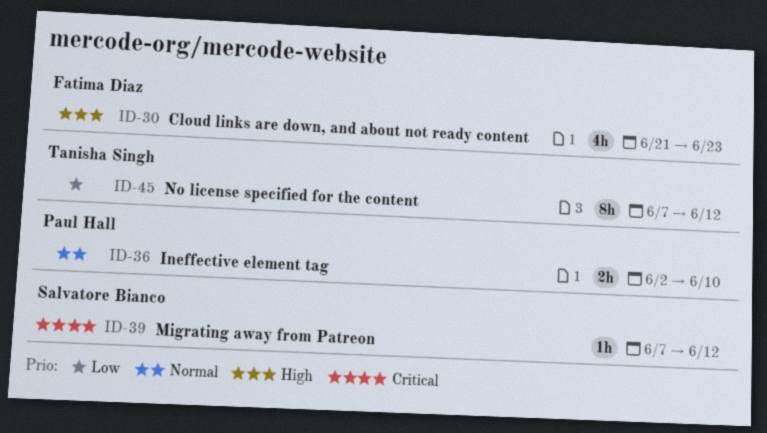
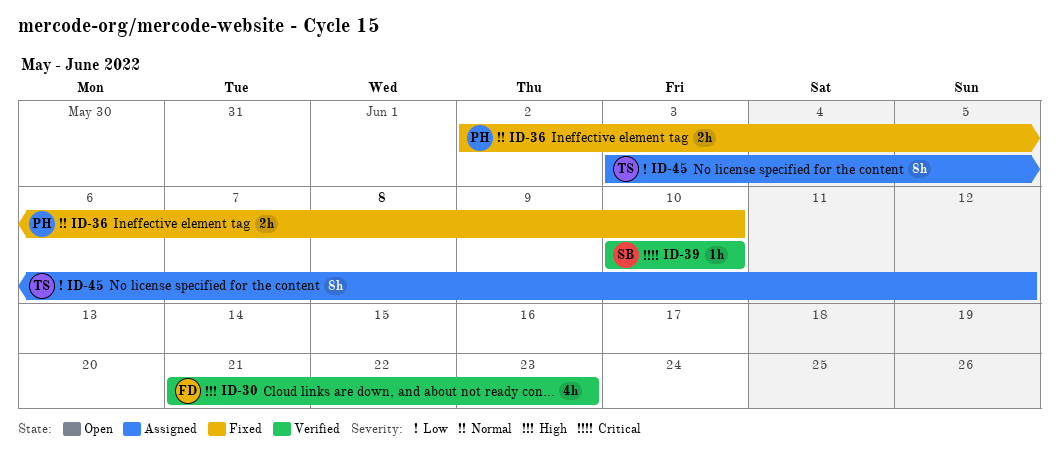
ID-39, start: Jun 7 -> Jun 10
ID-39, due: Jun 12 -> Jun 10
ID-45, start: Jun 7 -> Jun 3

